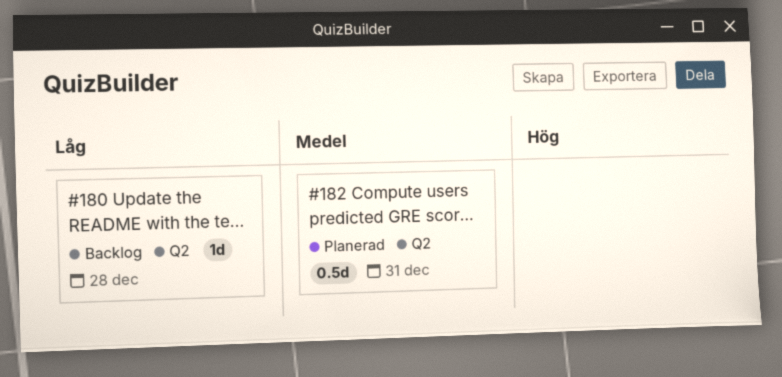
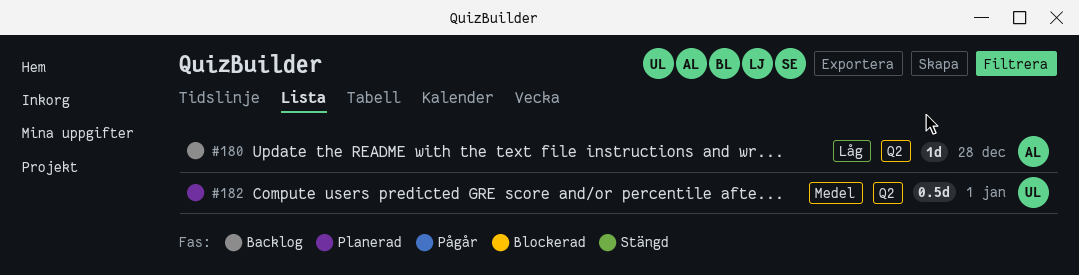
#182, due: Dec 31 -> Jan 1

